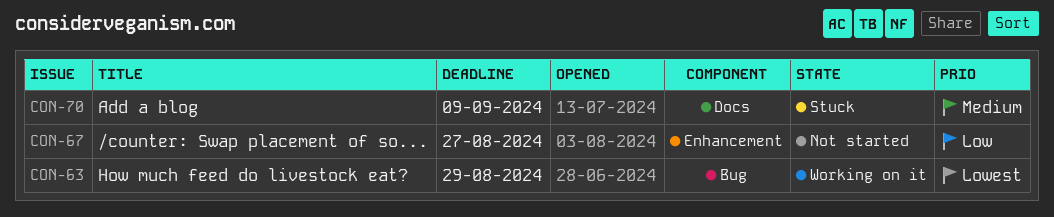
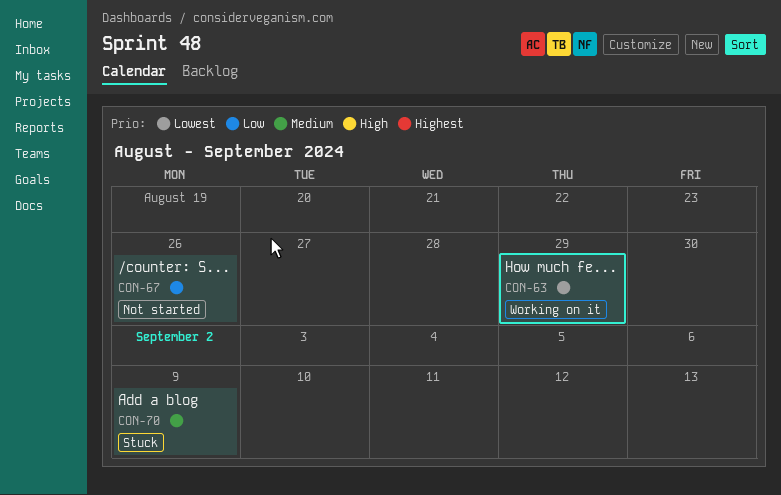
CON-67, due: Aug 27 -> Aug 26

